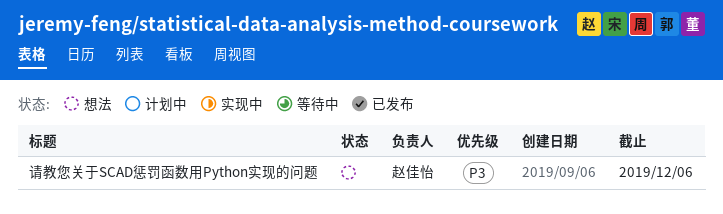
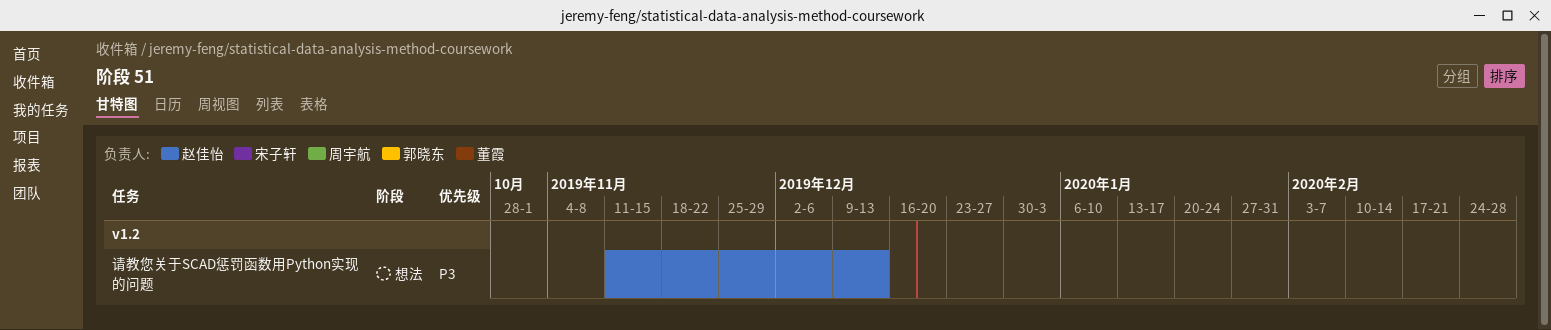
请教您关于SCAD惩罚函数用Python实现的问题, due: Dec 6 -> Dec 13

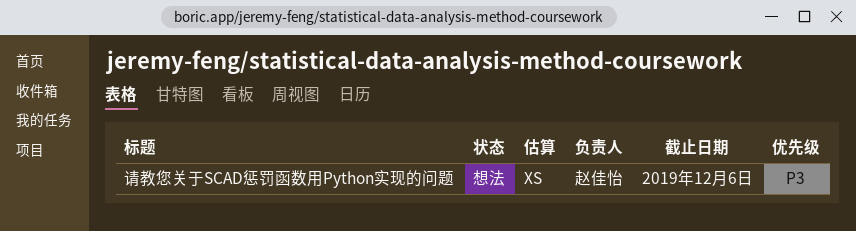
请教您关于SCAD惩罚函数用Python实现的问题, due: Dec 13 -> Dec 6

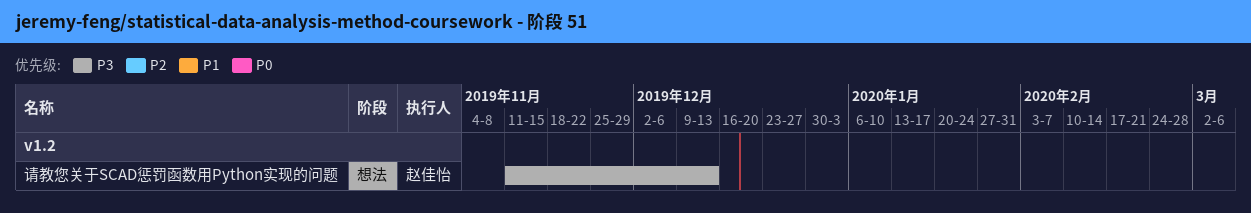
请教您关于SCAD惩罚函数用Python实现的问题, due: Dec 6 -> Dec 13

